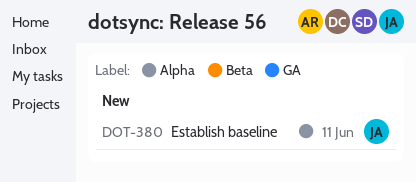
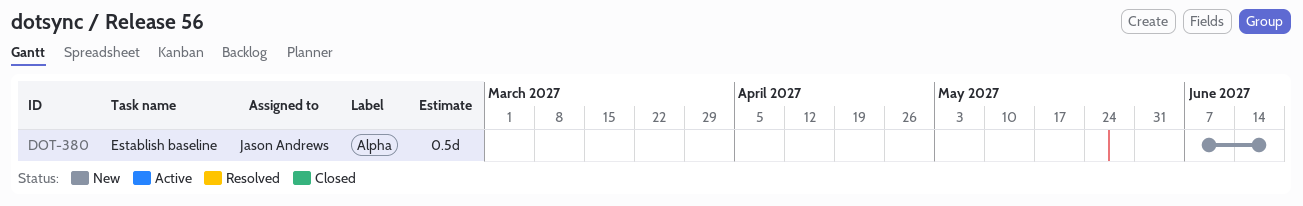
DOT-380, due: Jun 11 -> Jun 18

